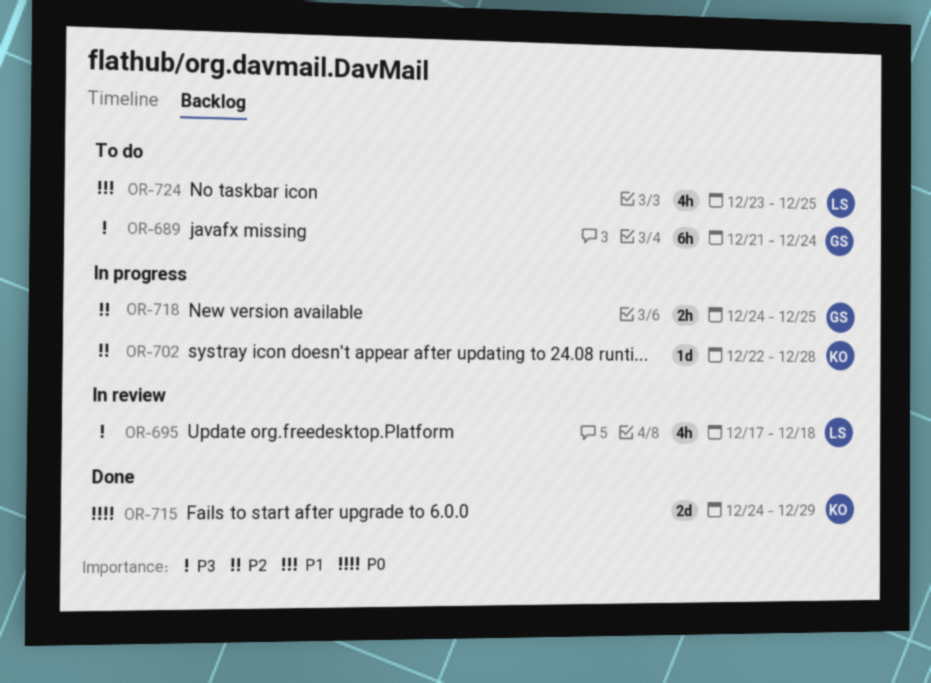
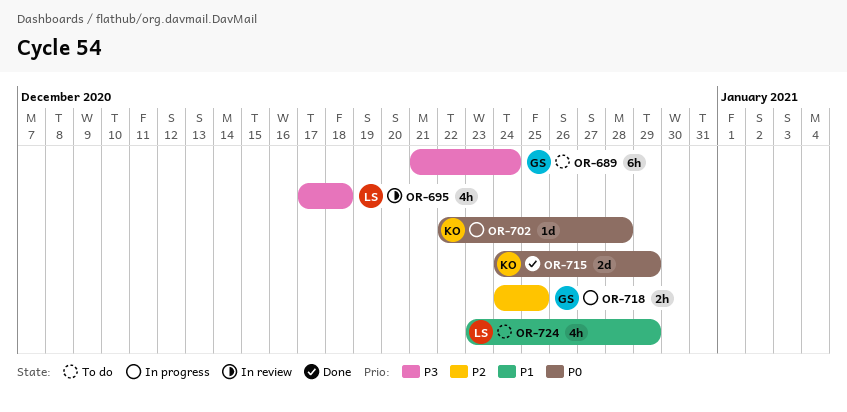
OR-702, priority: P2 -> P0
OR-724, due: Dec 25 -> Dec 29

